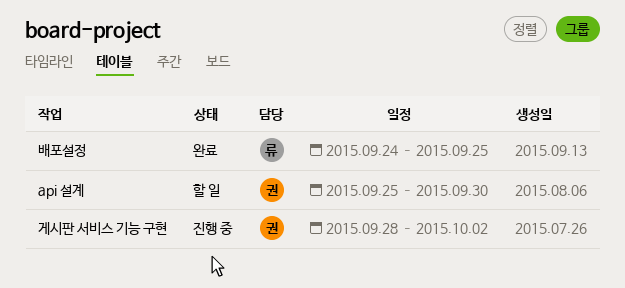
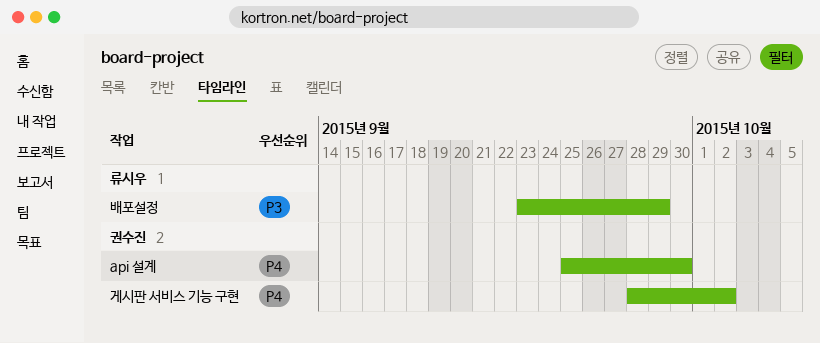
배포설정, start: Sep 24 -> Sep 23
배포설정, due: Sep 25 -> Sep 29

